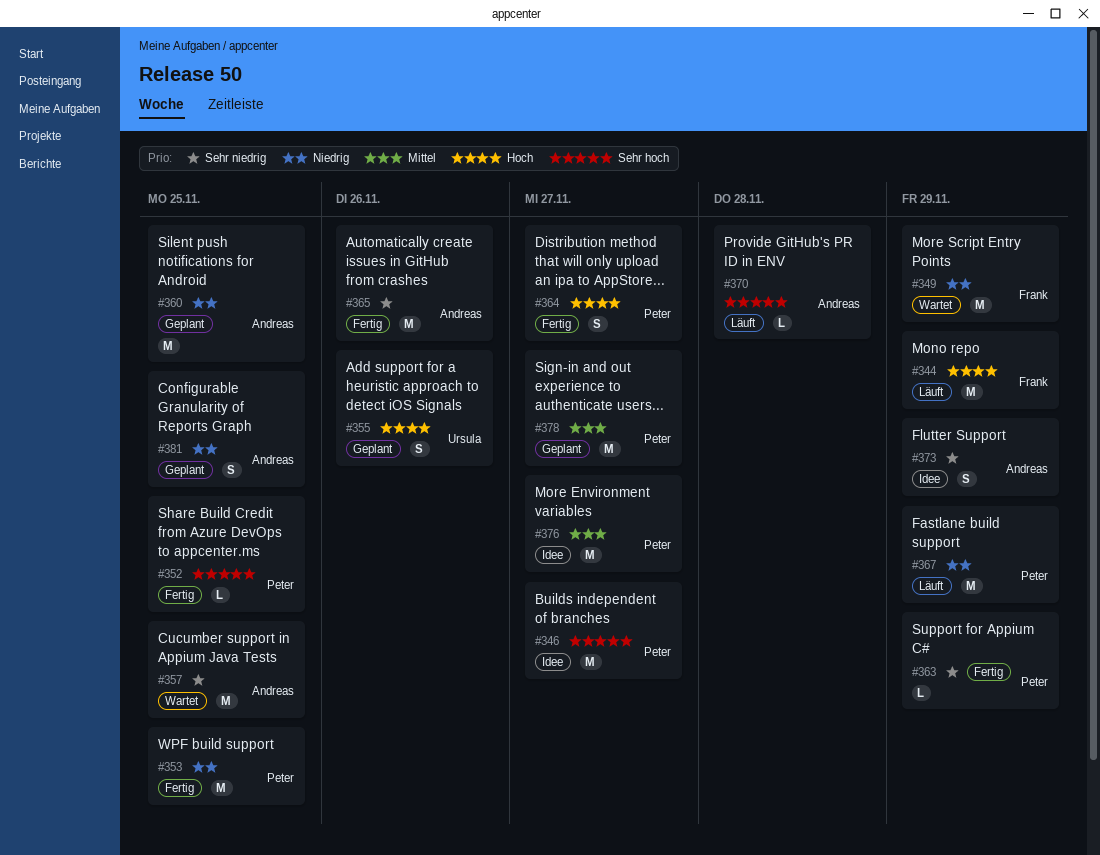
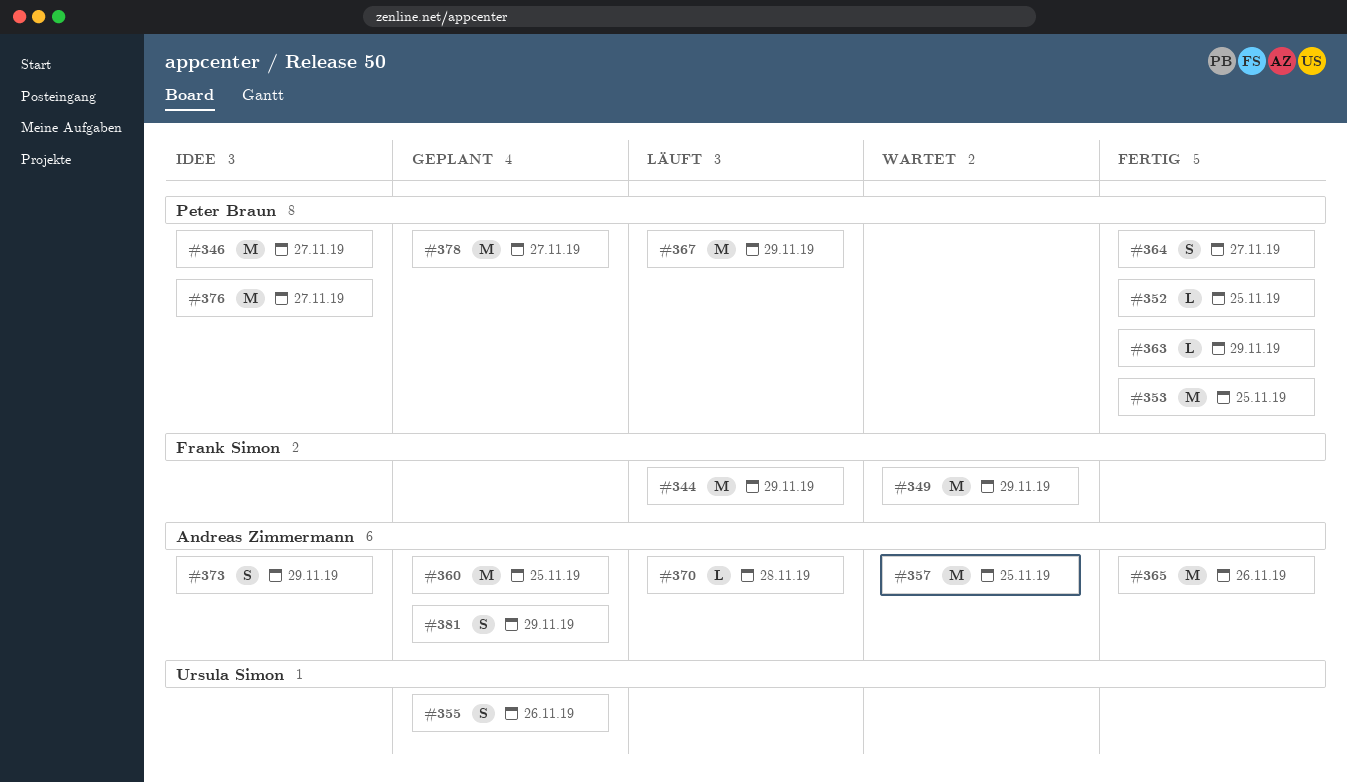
#381, due: Nov 25 -> Nov 29

